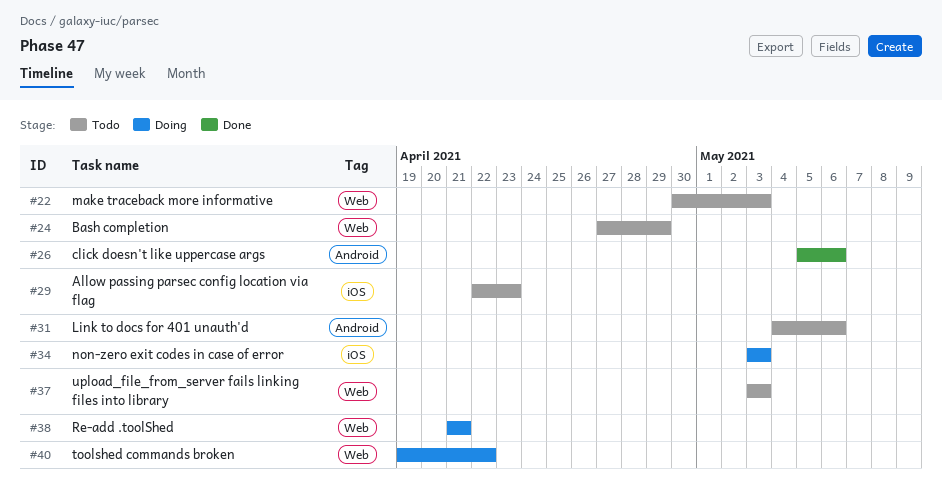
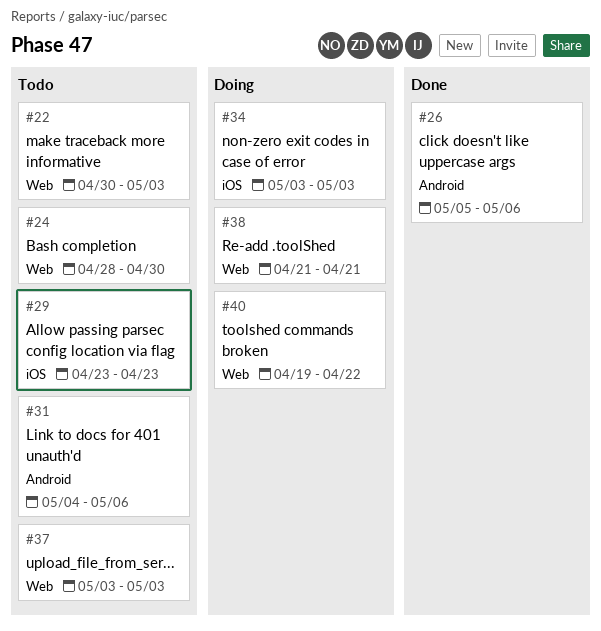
#24, start: Apr 27 -> Apr 28
#24, due: Apr 29 -> Apr 30
#29, start: Apr 22 -> Apr 23

